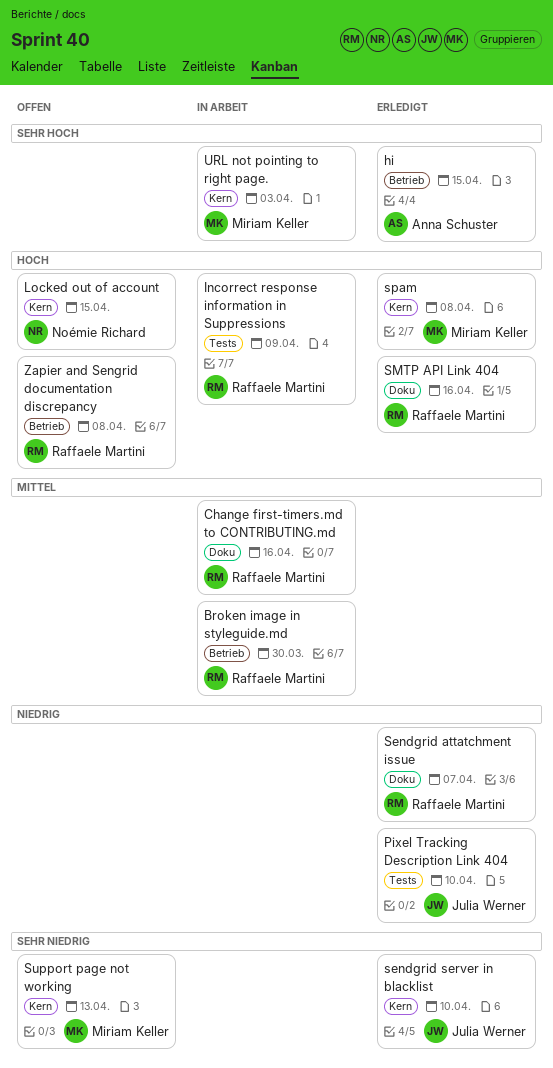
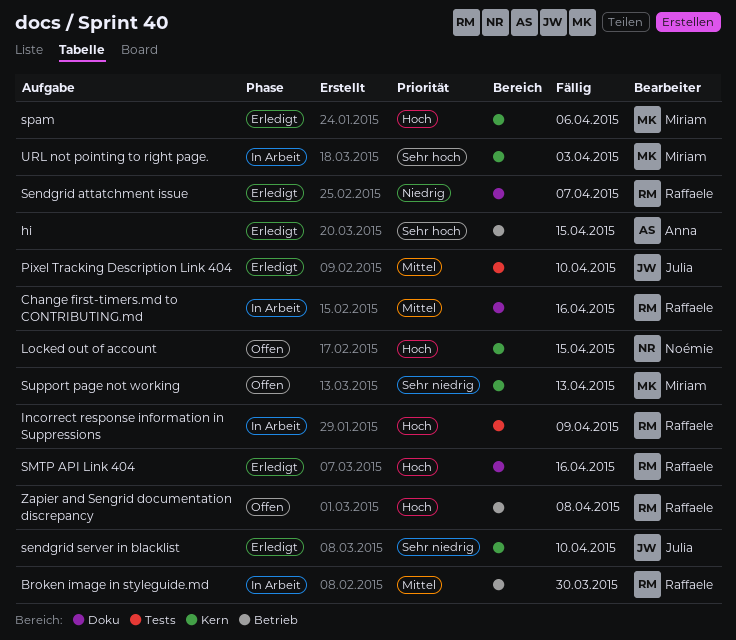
Pixel Tracking Description Link 404, priority: Niedrig -> Mittel
spam, due: Apr 8 -> Apr 6

